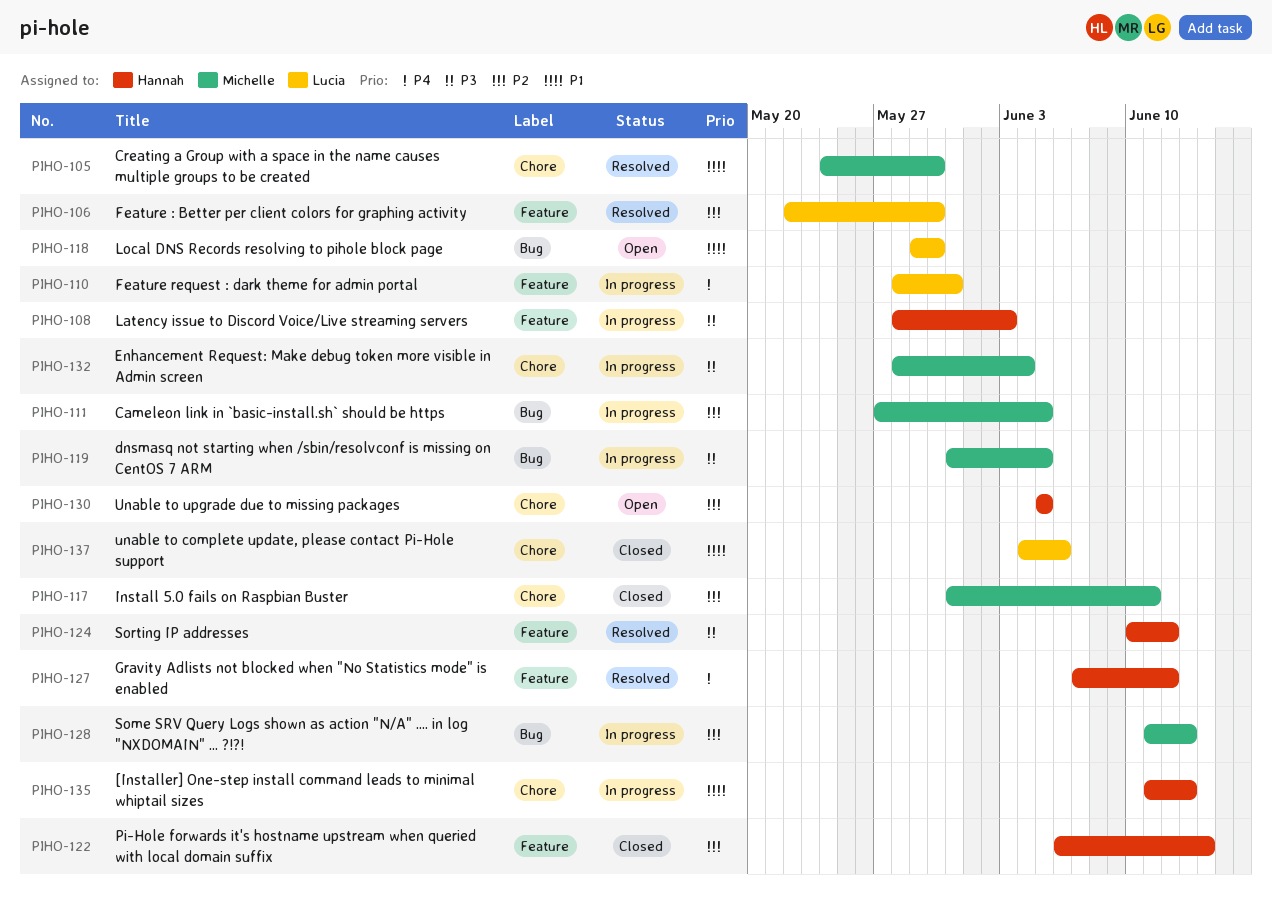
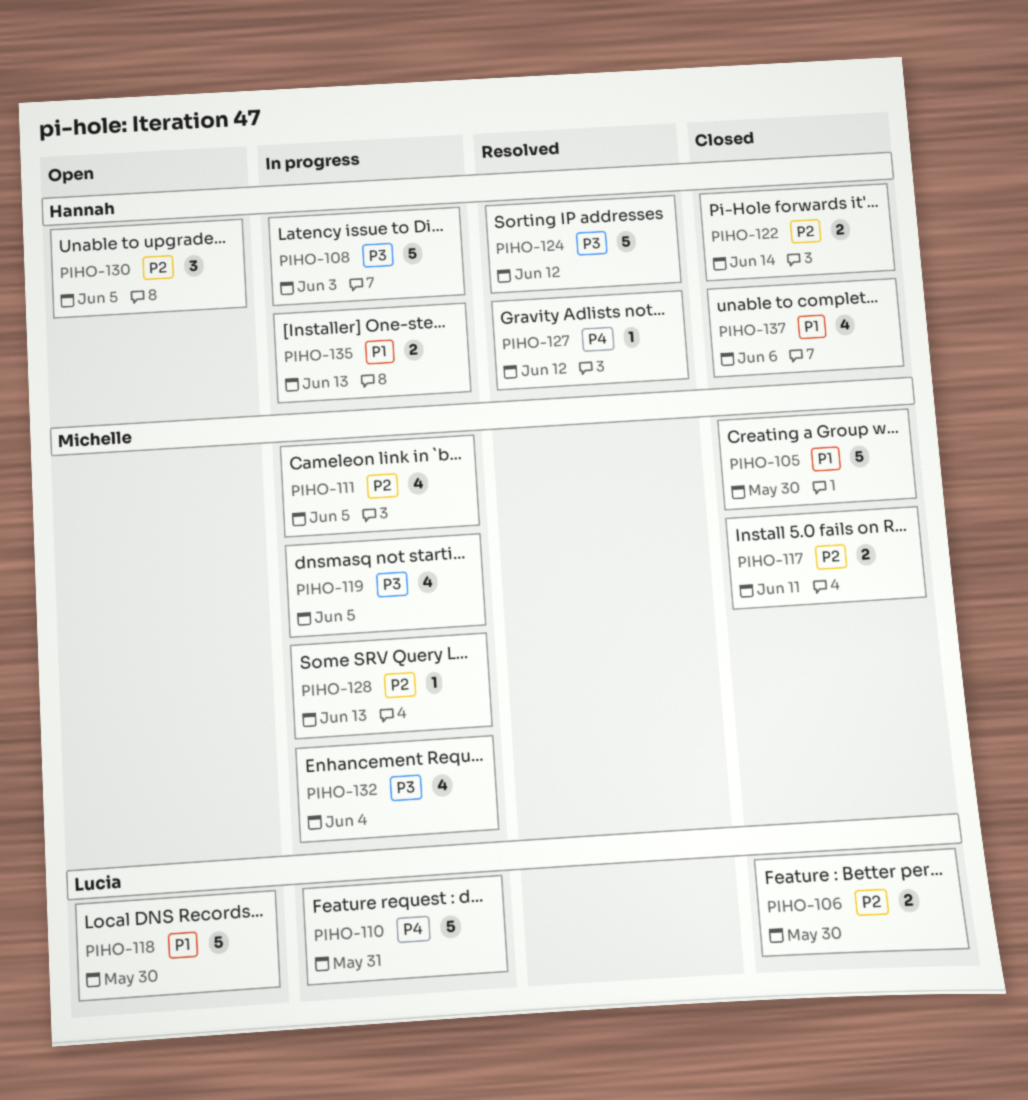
PIHO-105, status: Resolved -> Closed
PIHO-106, status: Resolved -> Closed
PIHO-137, owner: Lucia -> Hannah

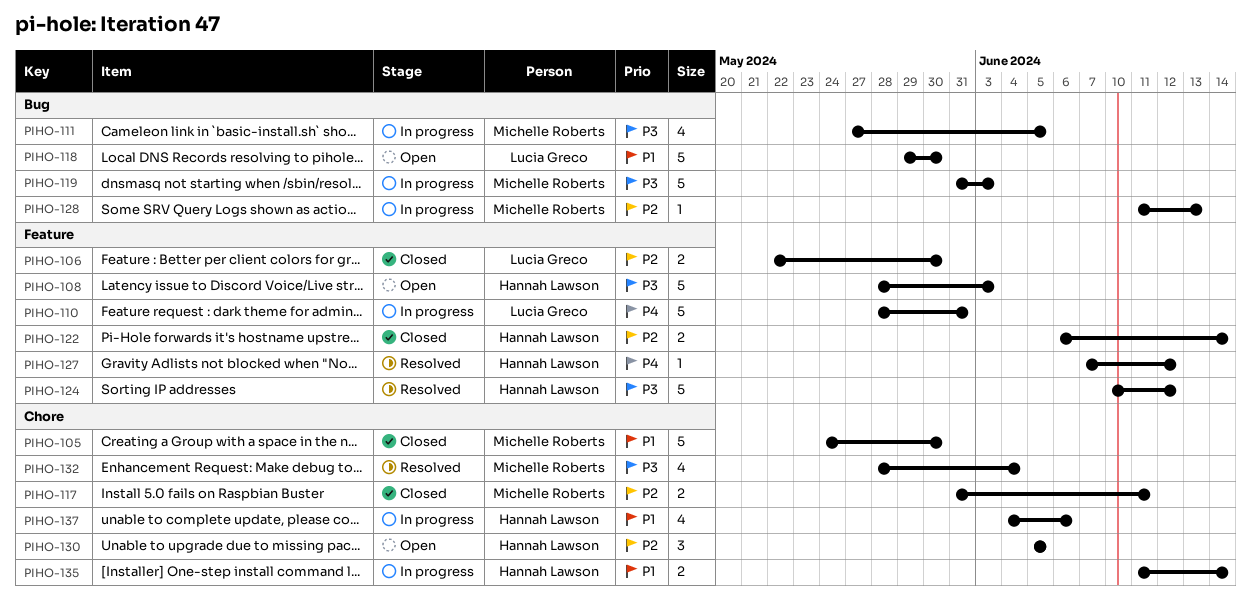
PIHO-108, status: In progress -> Open
PIHO-111, priority: P2 -> P3
PIHO-119, estimate: 4 -> 5
PIHO-119, due: Jun 5 -> Jun 3
PIHO-132, status: In progress -> Resolved
PIHO-135, due: Jun 13 -> Jun 14
PIHO-137, status: Closed -> In progress

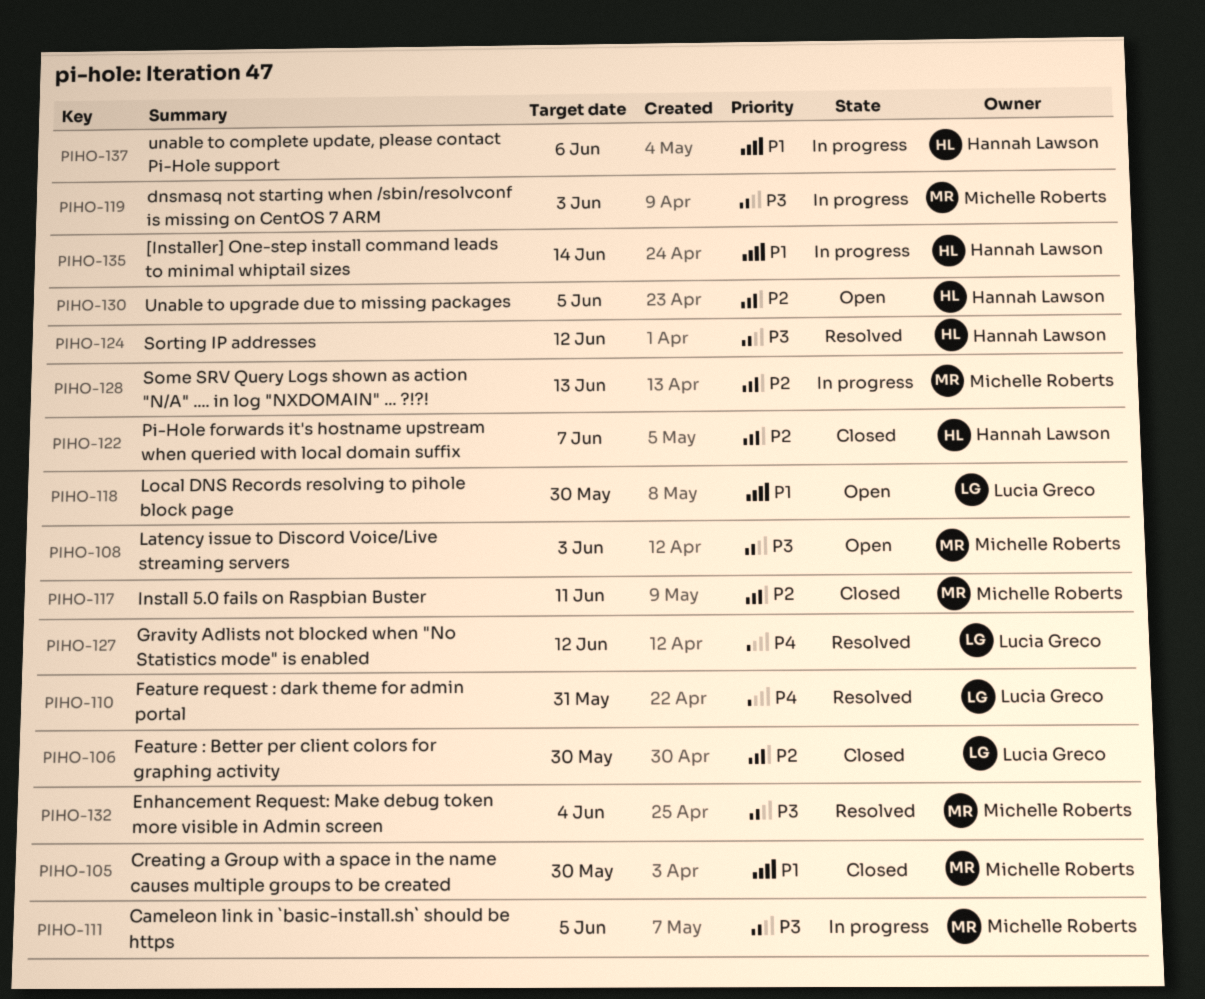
PIHO-108, owner: Hannah Lawson -> Michelle Roberts
PIHO-110, status: In progress -> Resolved
PIHO-122, due: Jun 14 -> Jun 7
PIHO-127, owner: Hannah Lawson -> Lucia Greco

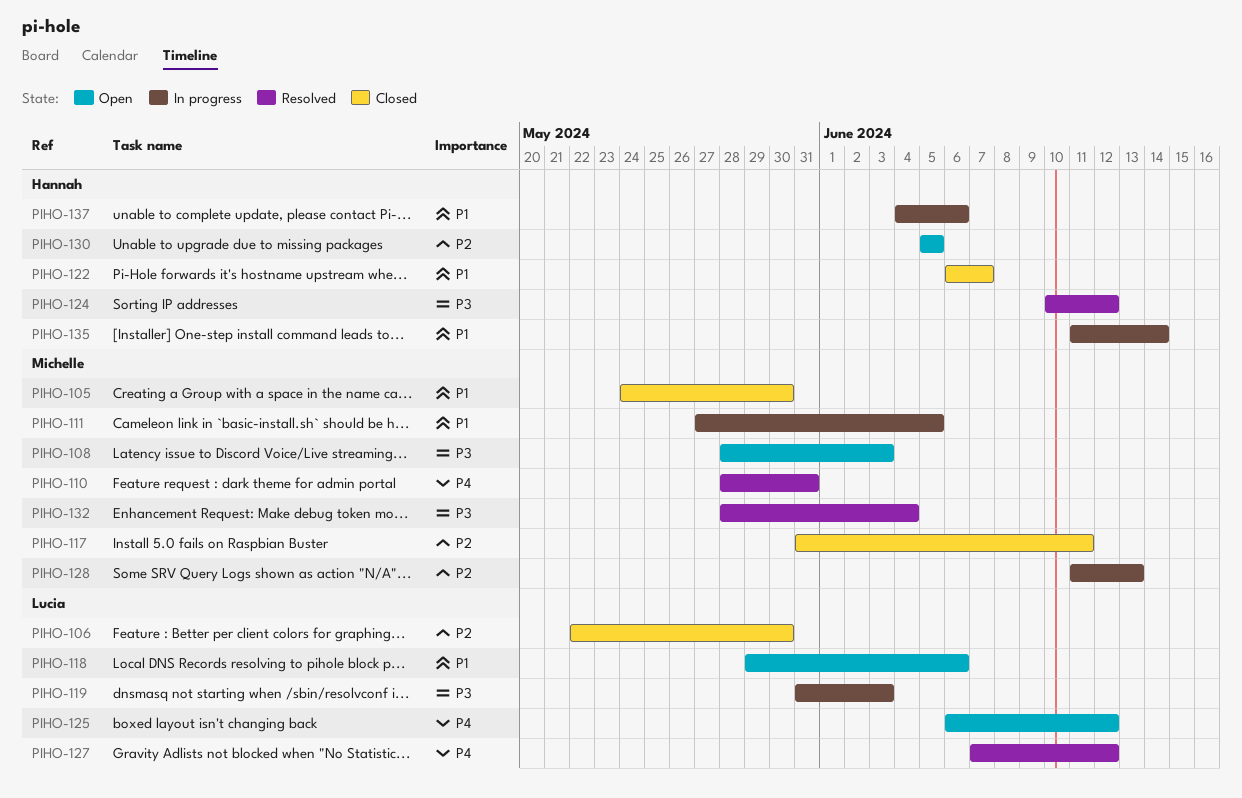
PIHO-110, owner: Lucia Greco -> Michelle Roberts
PIHO-111, priority: P3 -> P1
PIHO-118, due: May 30 -> Jun 6
PIHO-119, owner: Michelle Roberts -> Lucia Greco
PIHO-122, priority: P2 -> P1
PIHO-125: none -> present

